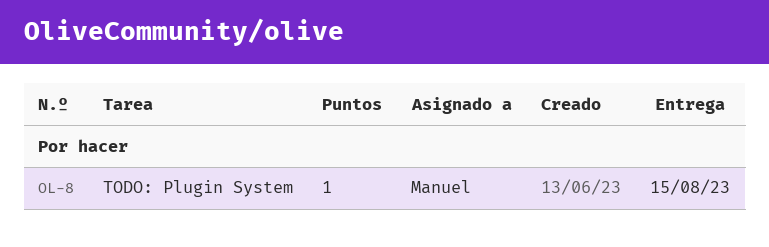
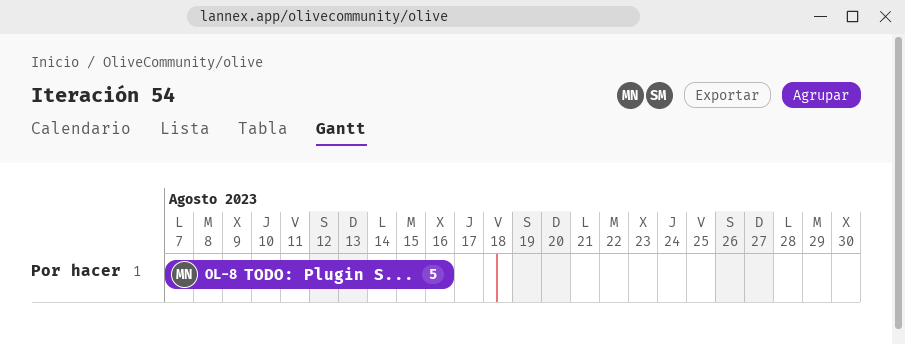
OL-8, estimate: 1 -> 5
OL-8, due: Aug 15 -> Aug 16

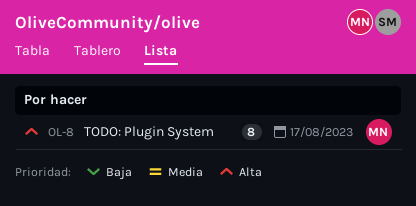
OL-8, estimate: 5 -> 8
OL-8, due: Aug 16 -> Aug 17

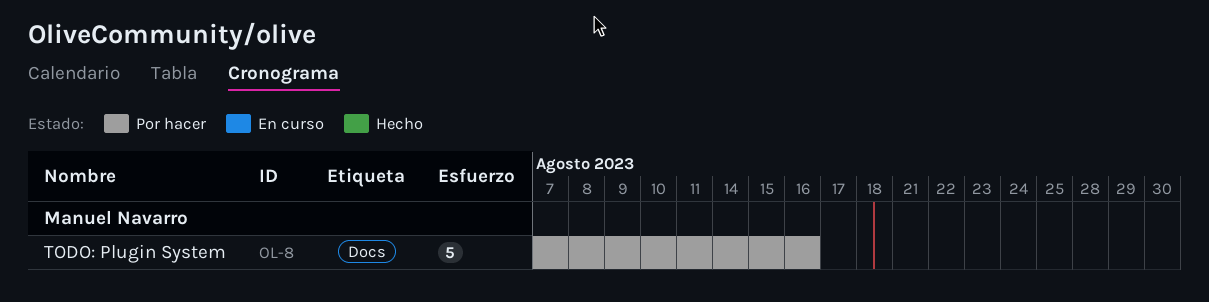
OL-8, estimate: 8 -> 5
OL-8, due: Aug 17 -> Aug 16

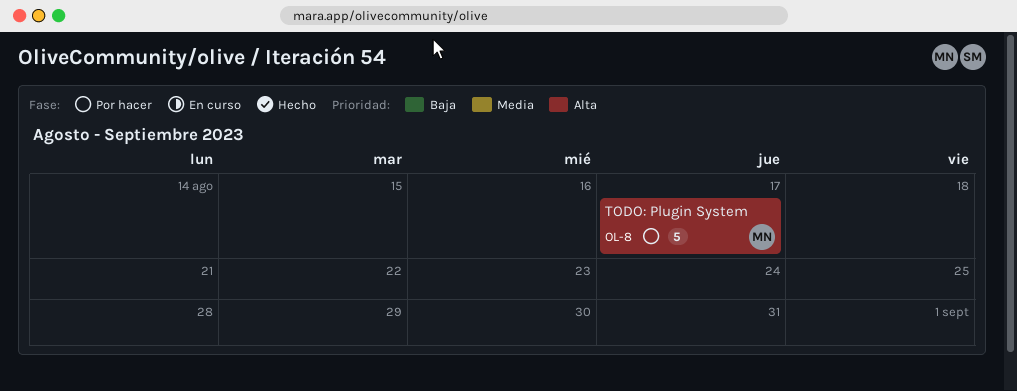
OL-8, due: Aug 16 -> Aug 17

